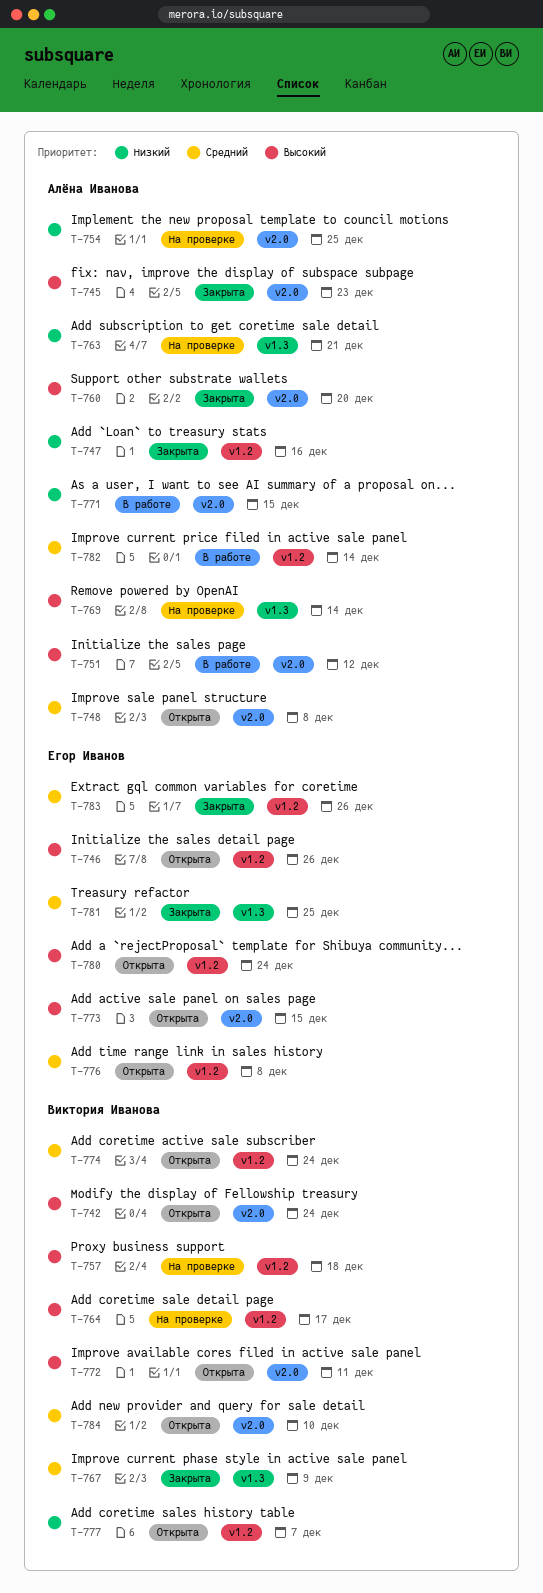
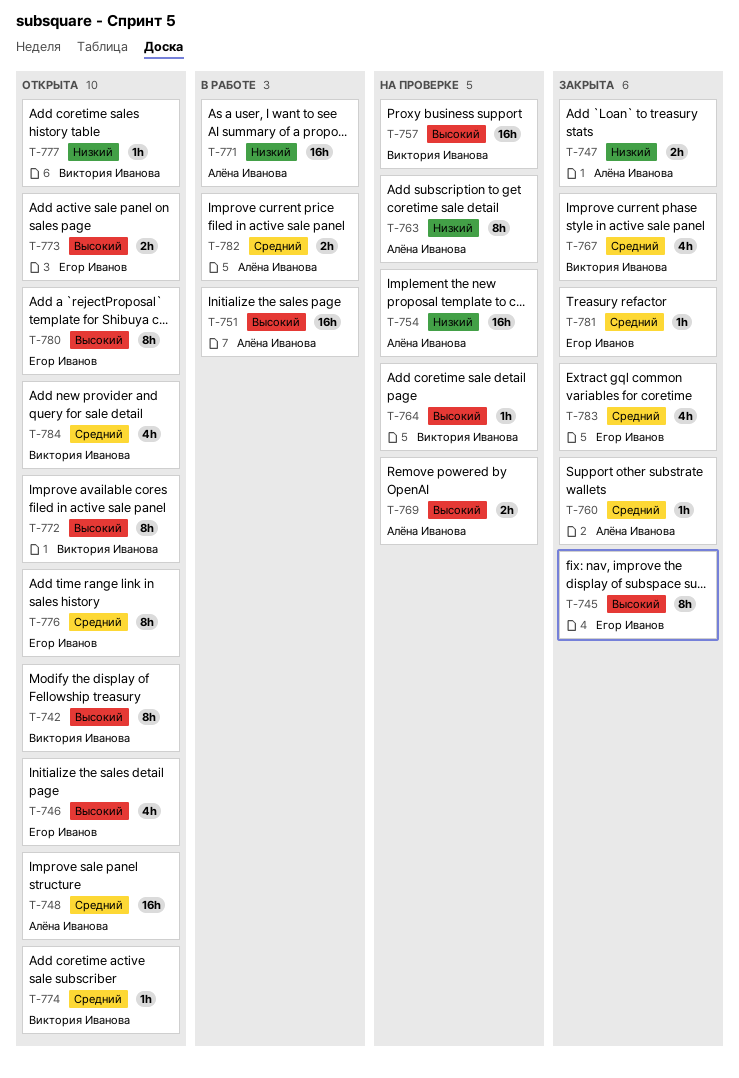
T-745, owner: Алёна Иванова -> Егор Иванов
T-760, priority: Высокий -> Средний

